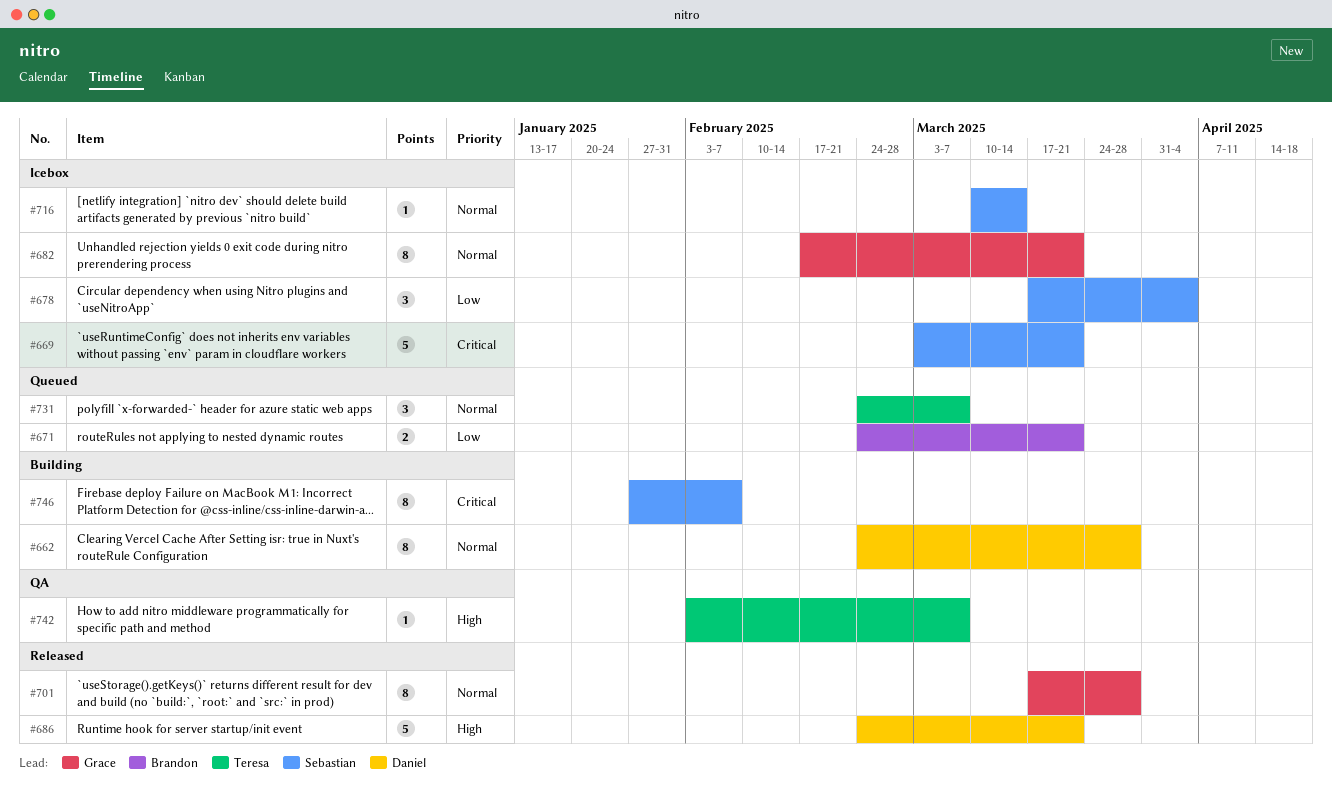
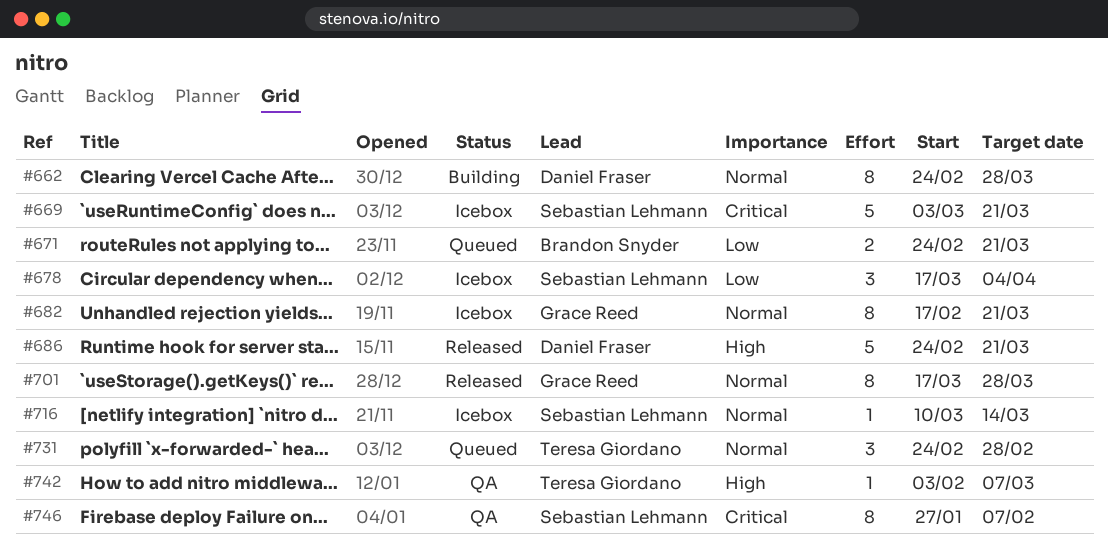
#731, due: Mar 7 -> Feb 28
#746, status: Building -> QA

